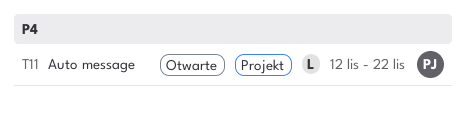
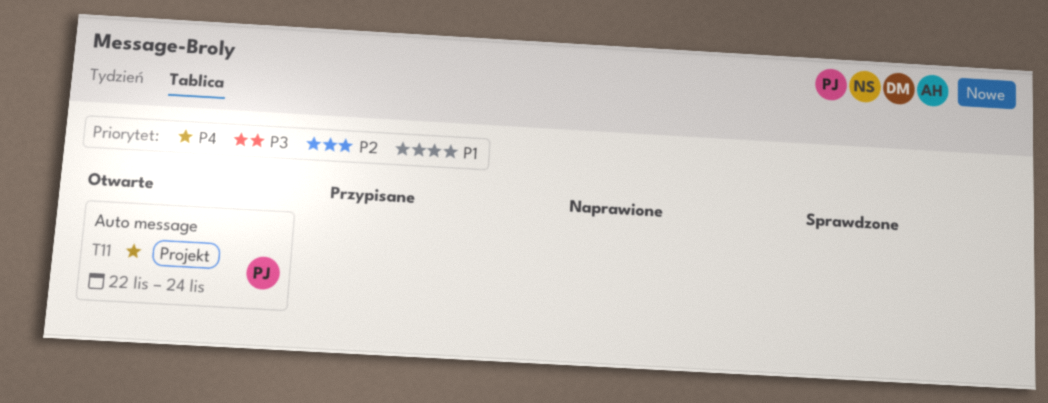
T11, start: Nov 12 -> Nov 22
T11, due: Nov 22 -> Nov 24

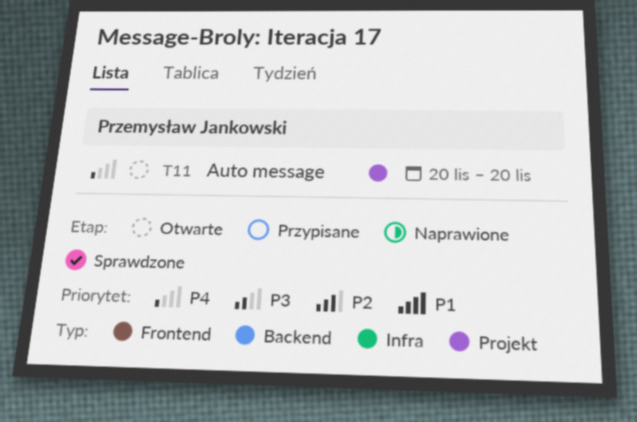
T11, start: Nov 22 -> Nov 20
T11, due: Nov 24 -> Nov 20

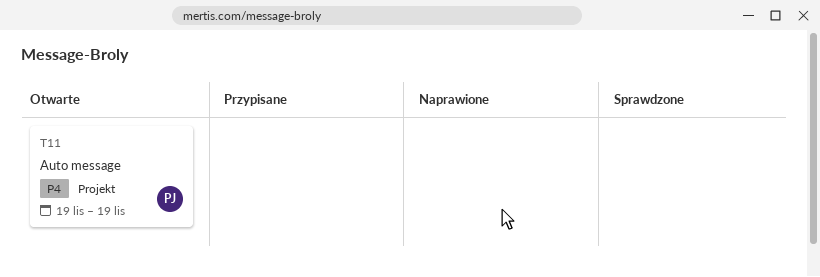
T11, start: Nov 20 -> Nov 19
T11, due: Nov 20 -> Nov 19

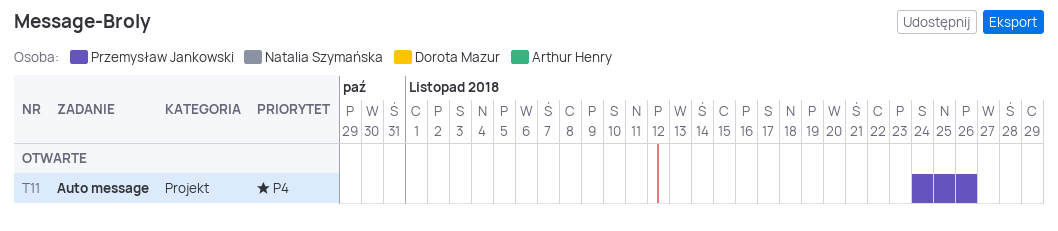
T11, start: Nov 19 -> Nov 24
T11, due: Nov 19 -> Nov 26

